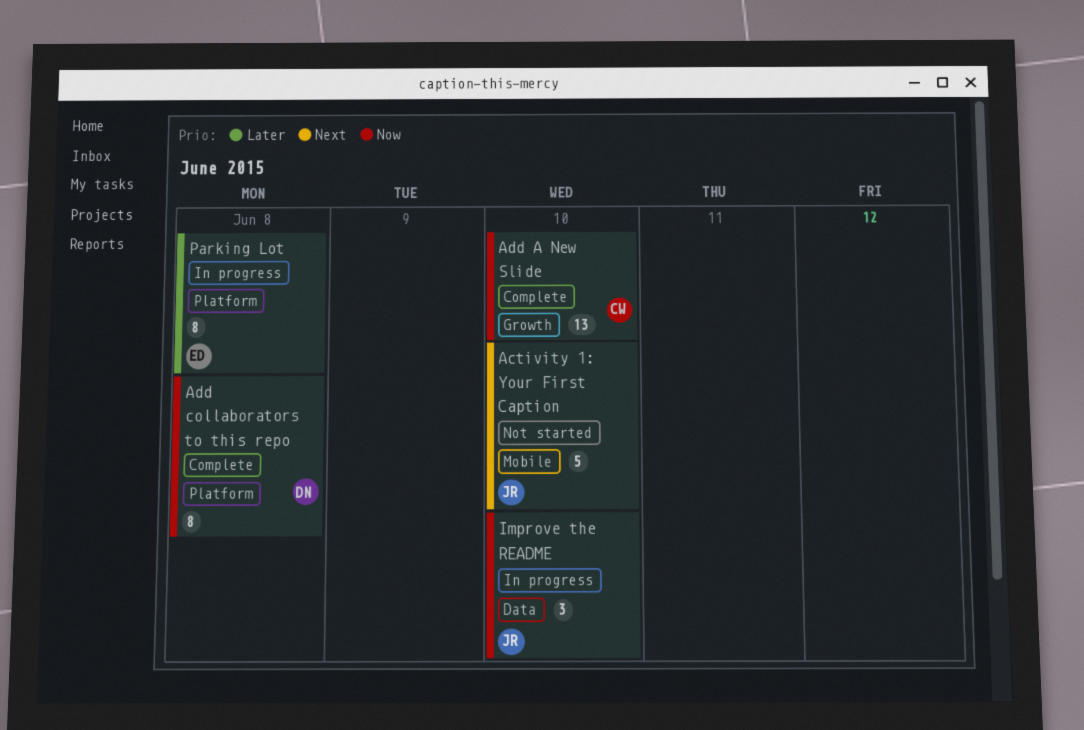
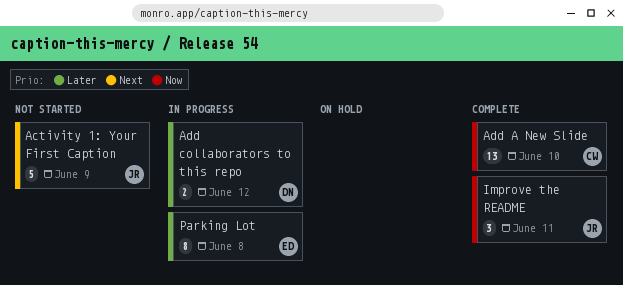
Activity 1: Your First Caption, due: Jun 10 -> Jun 9
Add collaborators to this repo, status: Complete -> In progress
Add collaborators to this repo, priority: Now -> Later
Add collaborators to this repo, estimate: 8 -> 2
Add collaborators to this repo, due: Jun 8 -> Jun 12
Improve the README, status: In progress -> Complete
Improve the README, due: Jun 10 -> Jun 11

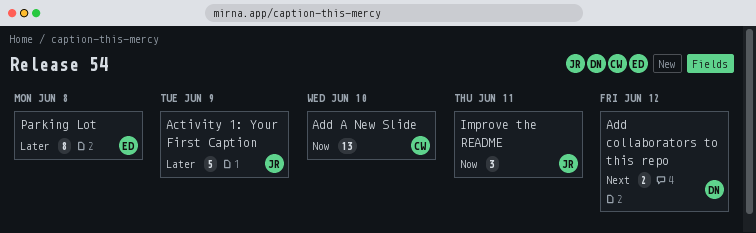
Activity 1: Your First Caption, priority: Next -> Later
Add collaborators to this repo, priority: Later -> Next

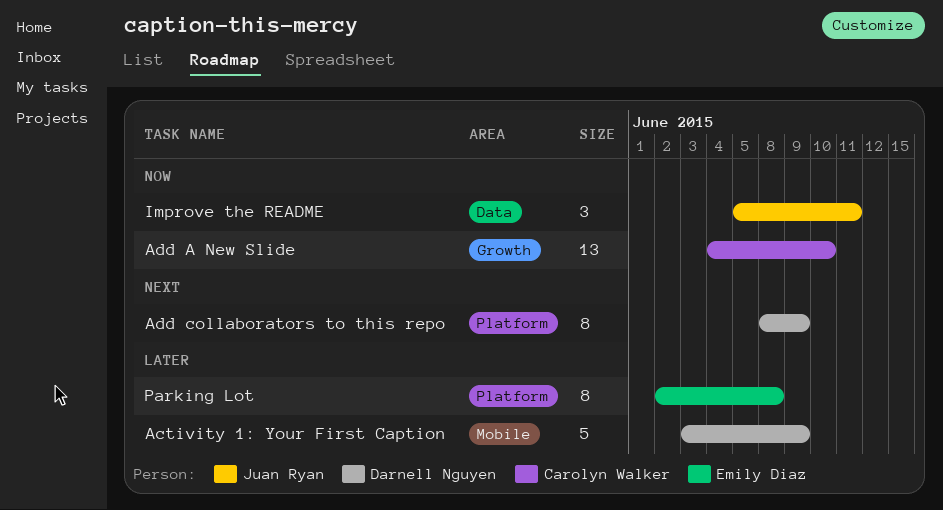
Activity 1: Your First Caption, owner: Juan Ryan -> Darnell Nguyen
Add collaborators to this repo, estimate: 2 -> 8
Add collaborators to this repo, due: Jun 12 -> Jun 9

